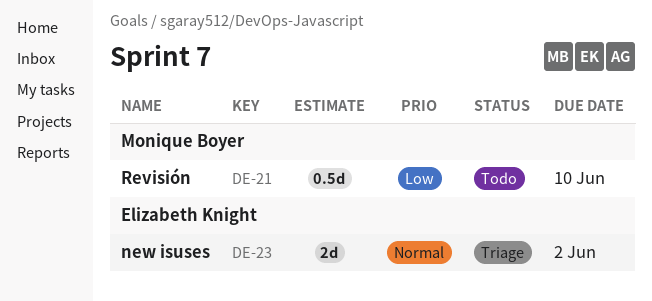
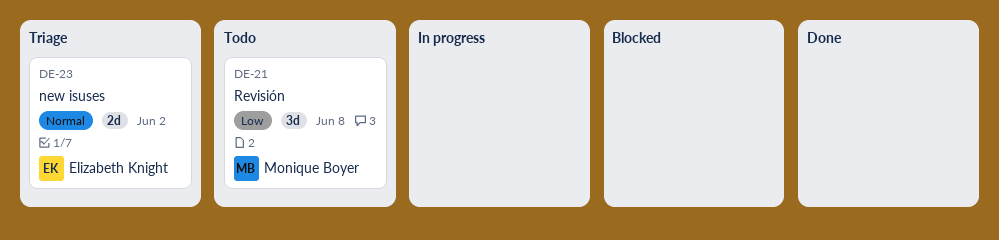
DE-21, estimate: 0.5d -> 3d
DE-21, due: Jun 10 -> Jun 8

